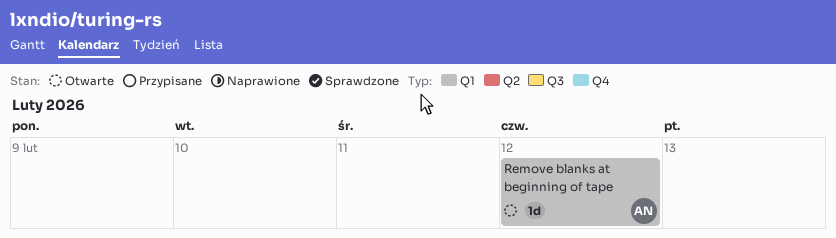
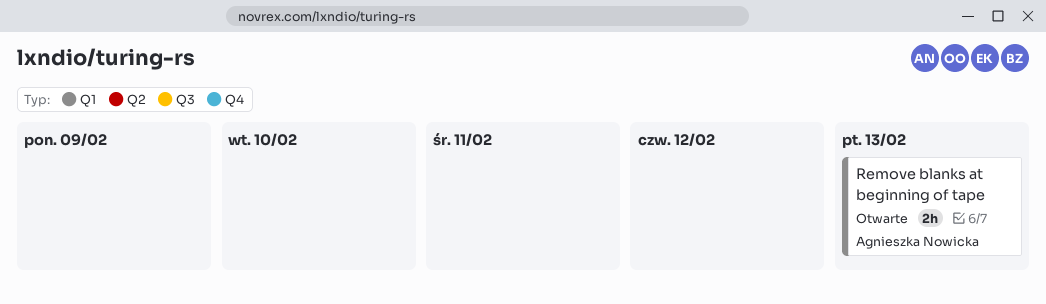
Remove blanks at beginning of tape, estimate: 1d -> 2h
Remove blanks at beginning of tape, due: Feb 12 -> Feb 13

